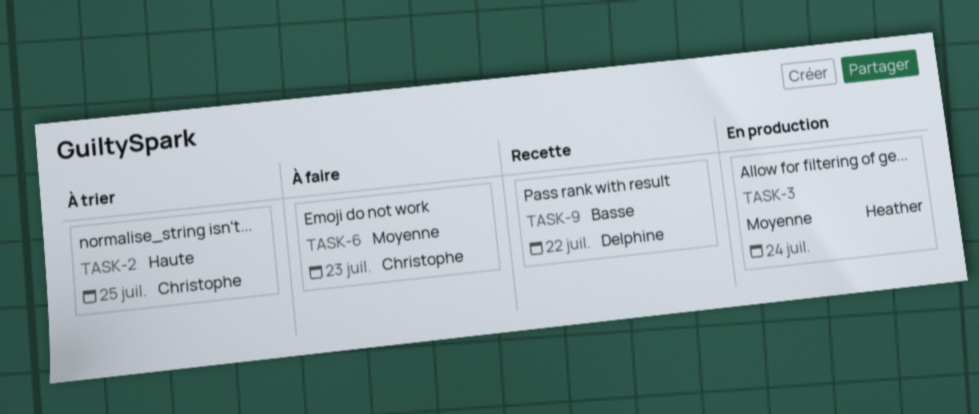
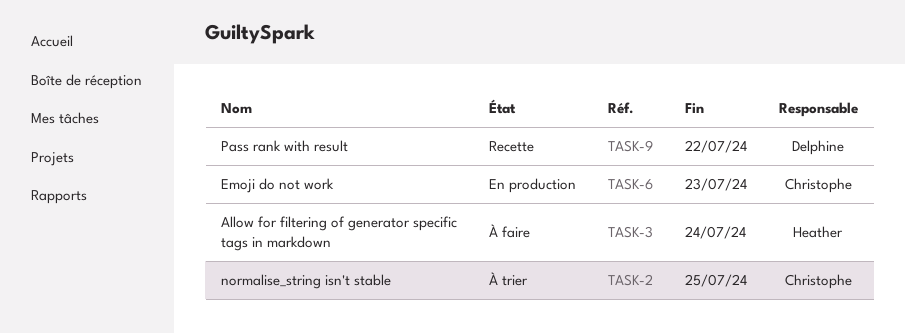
TASK-3, status: En production -> À faire
TASK-6, status: À faire -> En production

